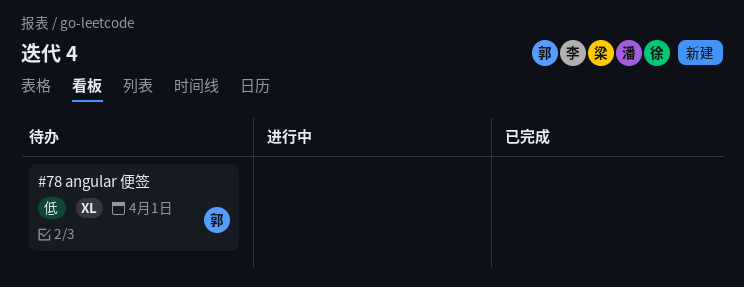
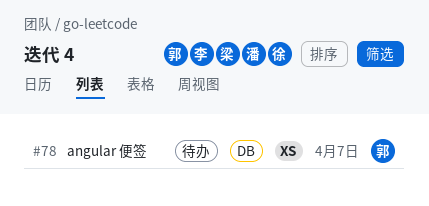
#78, estimate: XL -> XS
#78, due: Apr 1 -> Apr 7

